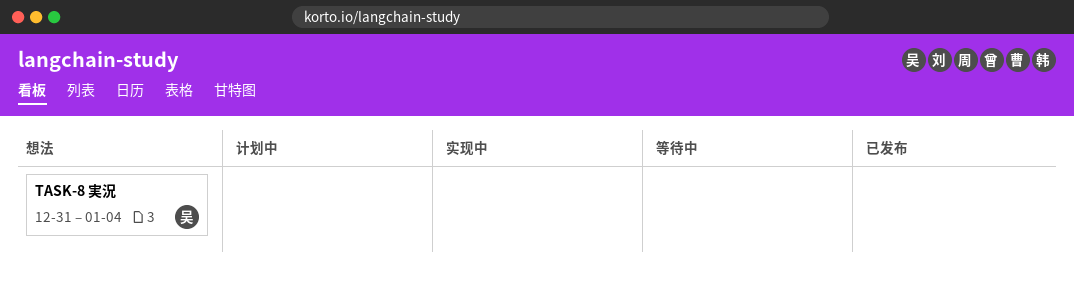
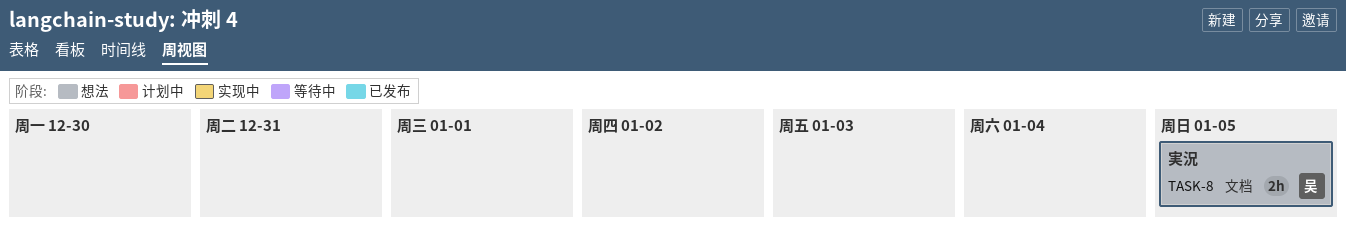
TASK-8, due: Jan 4 -> Jan 5

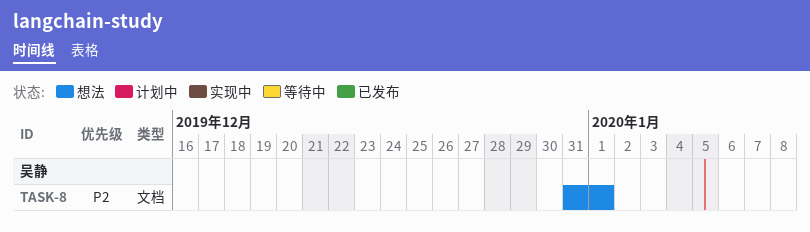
TASK-8, due: Jan 5 -> Jan 1

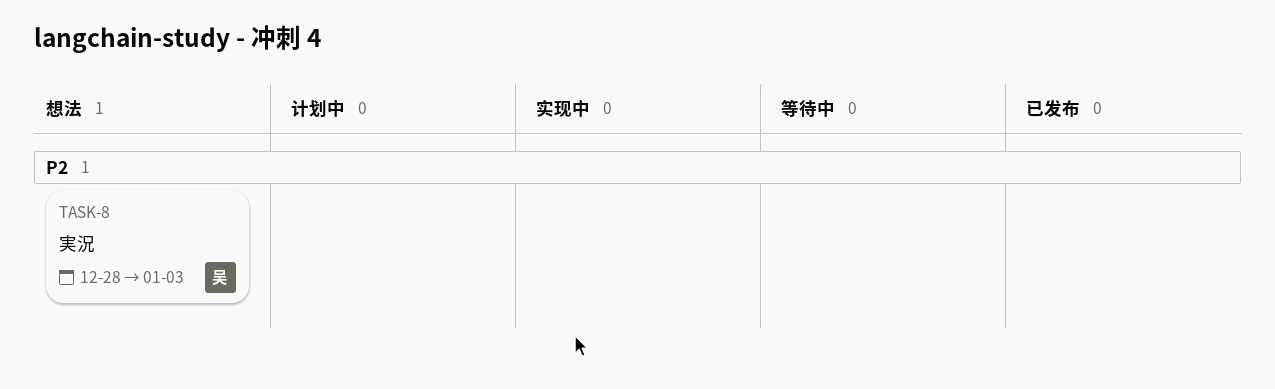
TASK-8, start: Dec 31 -> Dec 28
TASK-8, due: Jan 1 -> Jan 3

